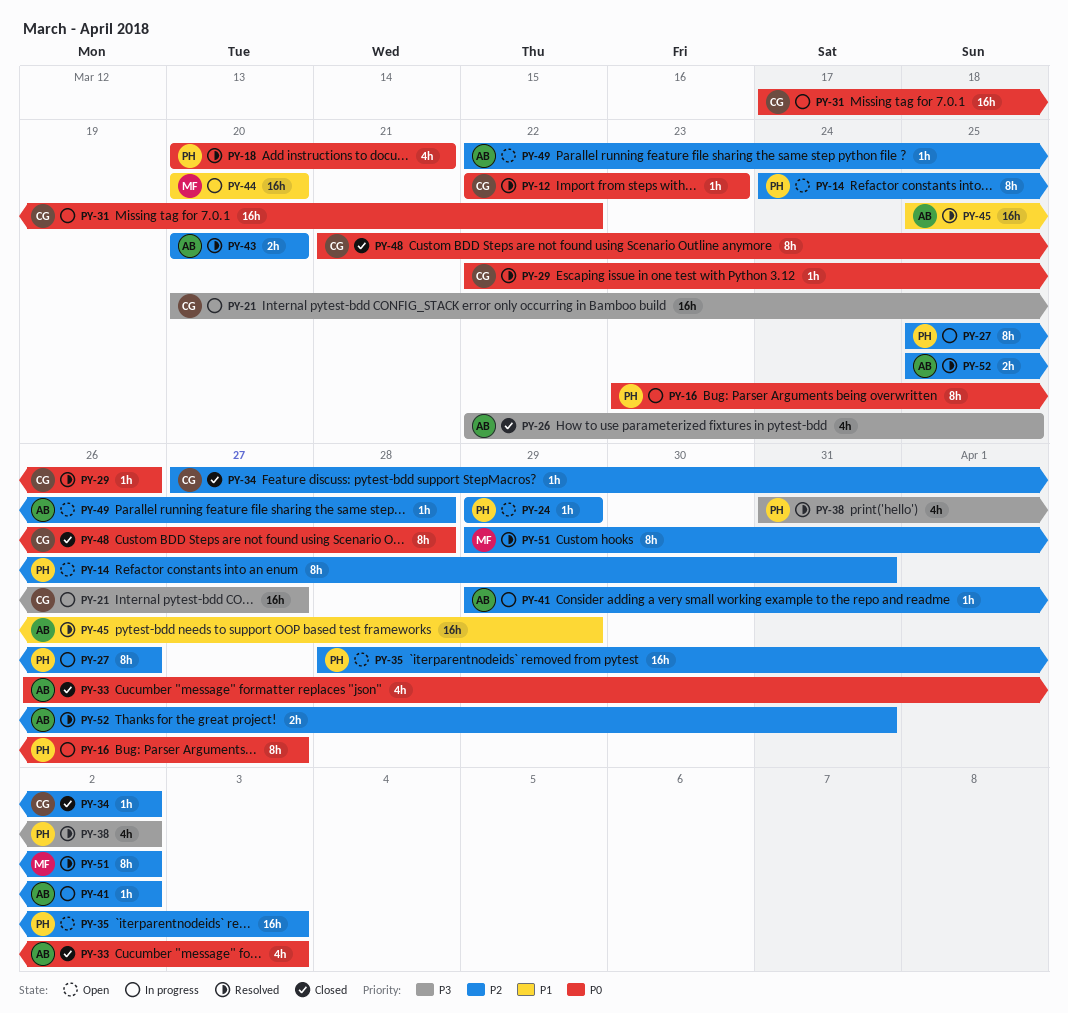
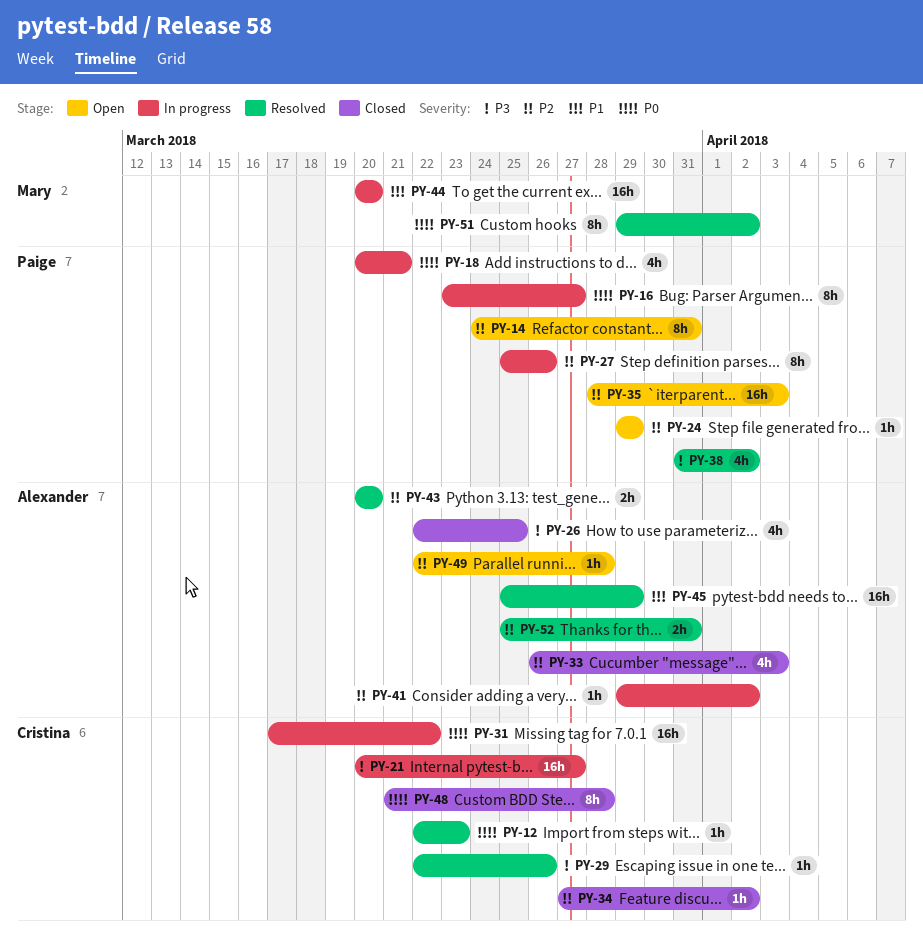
PY-18, status: Resolved -> In progress
PY-29, priority: P0 -> P3
PY-33, priority: P0 -> P2
PY-51, priority: P2 -> P0

